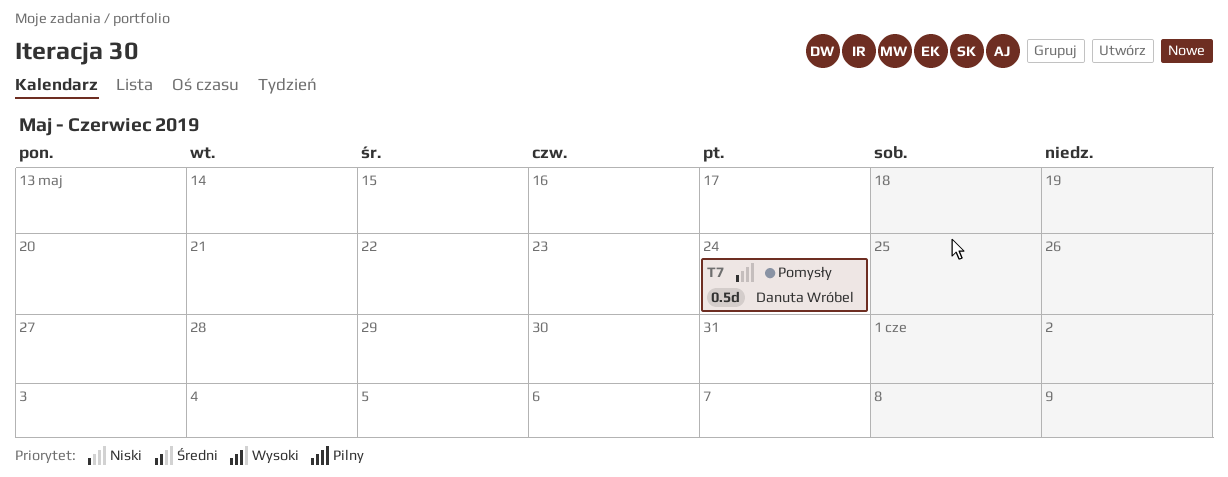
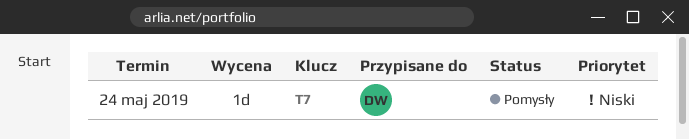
T7, estimate: 0.5d -> 1d

